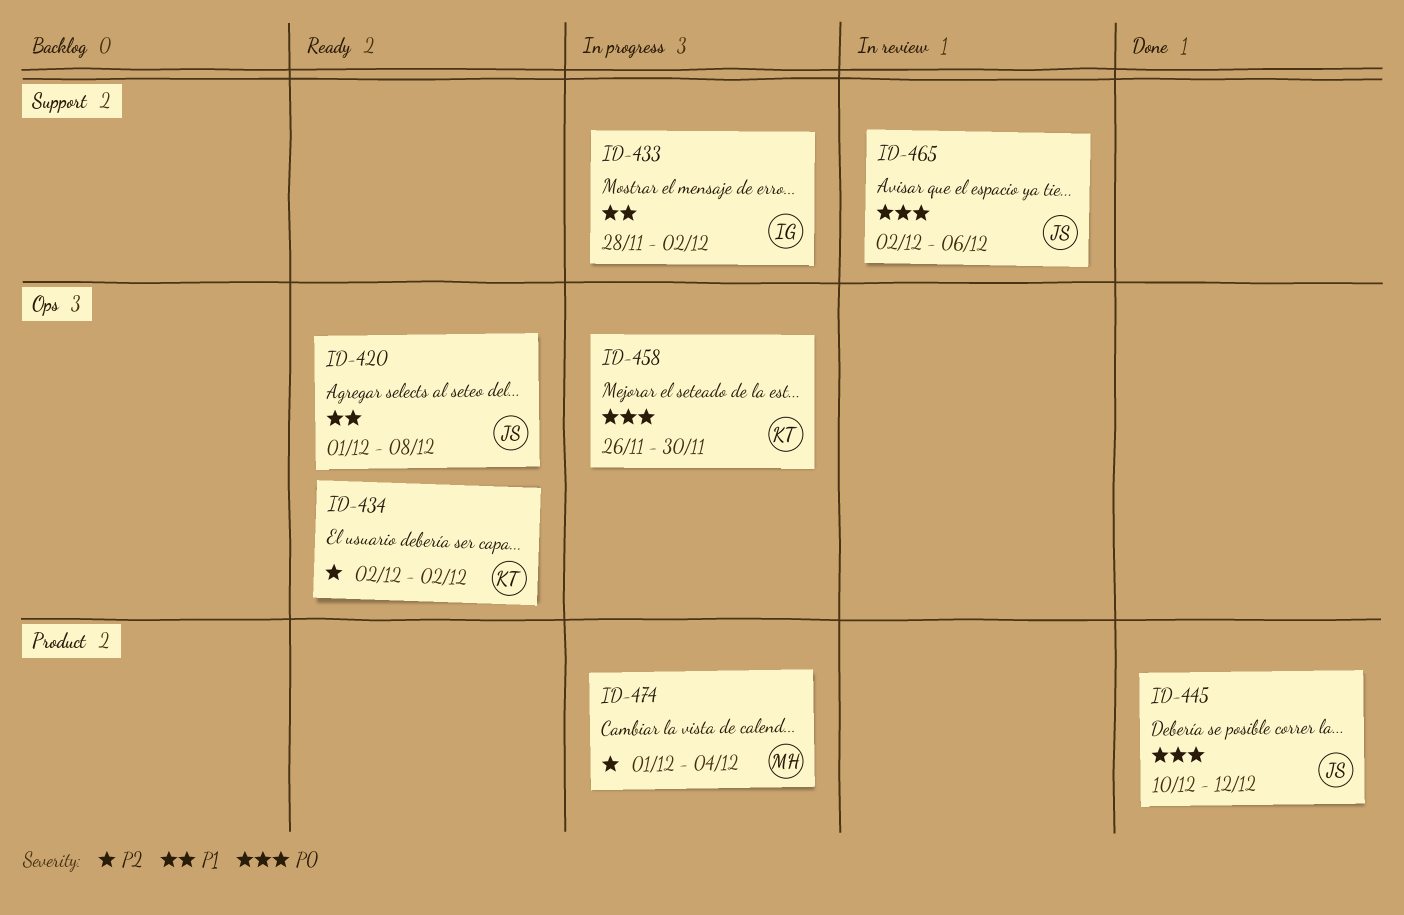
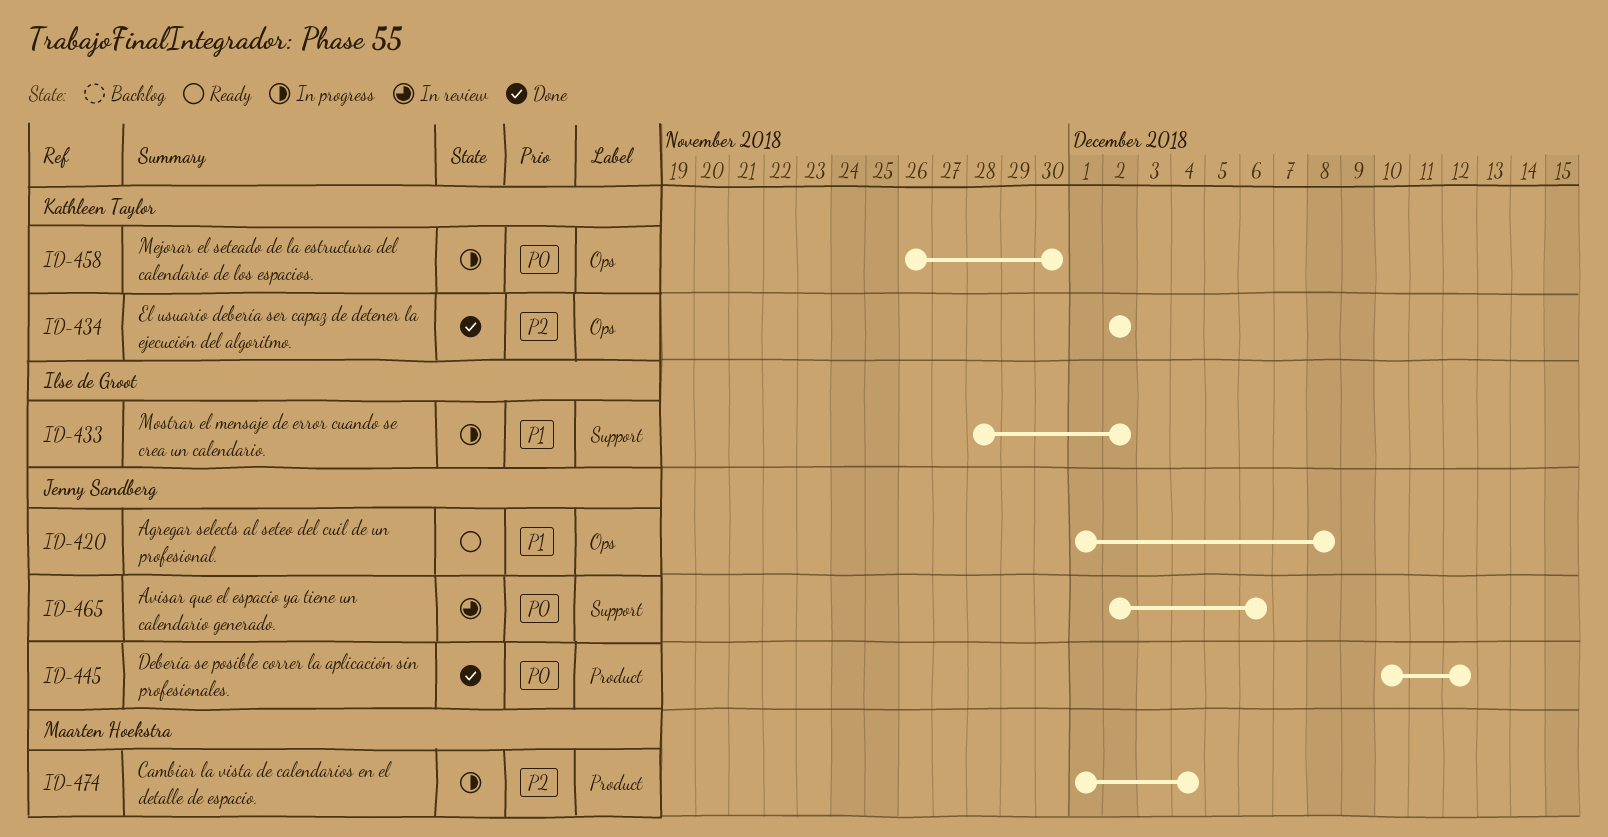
ID-434, status: Ready -> Done

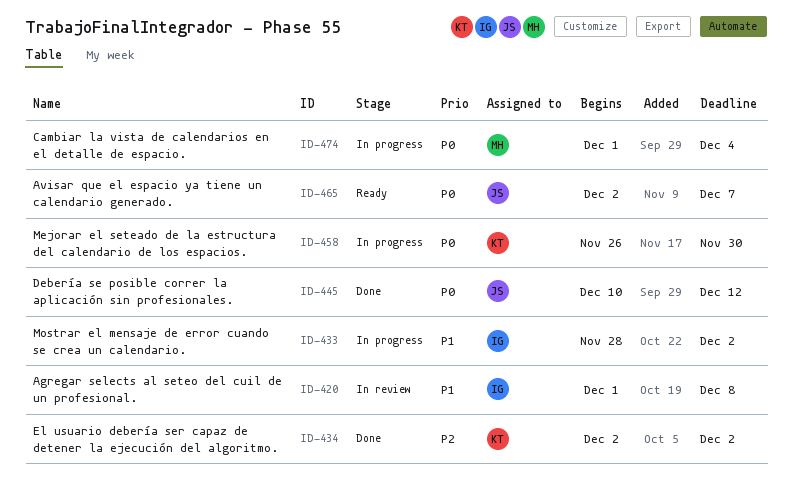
ID-420, status: Ready -> In review
ID-420, owner: Jenny Sandberg -> Ilse de Groot
ID-465, status: In review -> Ready
ID-465, due: Dec 6 -> Dec 7
ID-474, priority: P2 -> P0

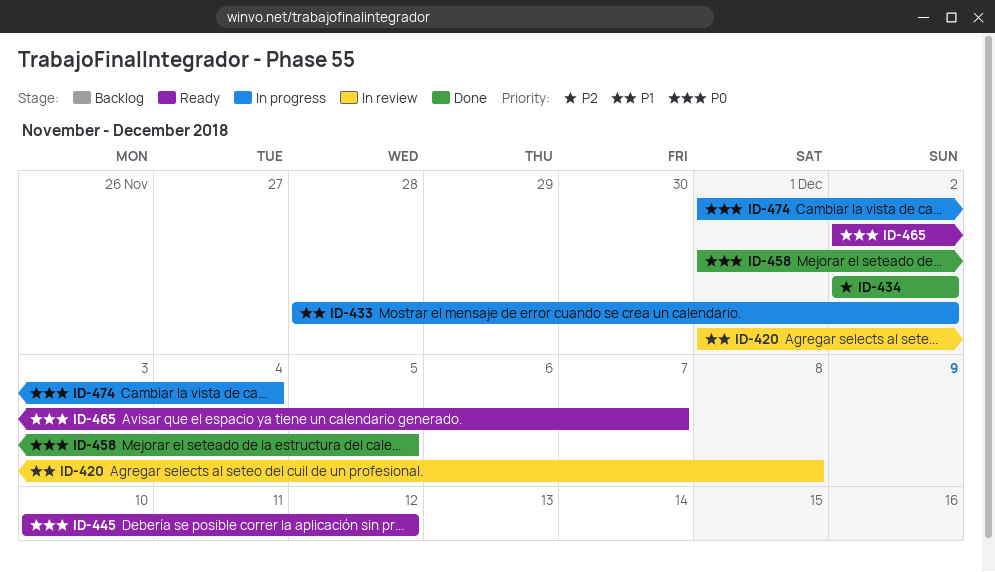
ID-445, status: Done -> Ready
ID-458, status: In progress -> Done
ID-458, start: Nov 26 -> Dec 1
ID-458, due: Nov 30 -> Dec 5

